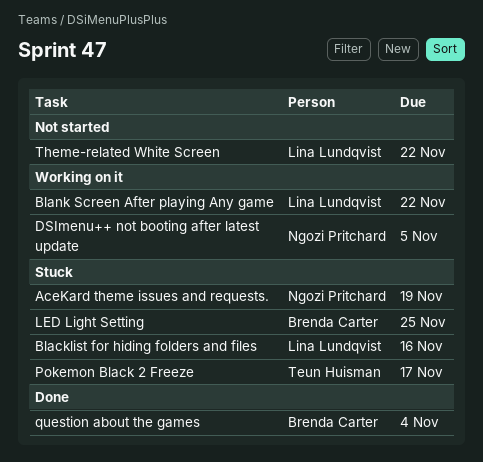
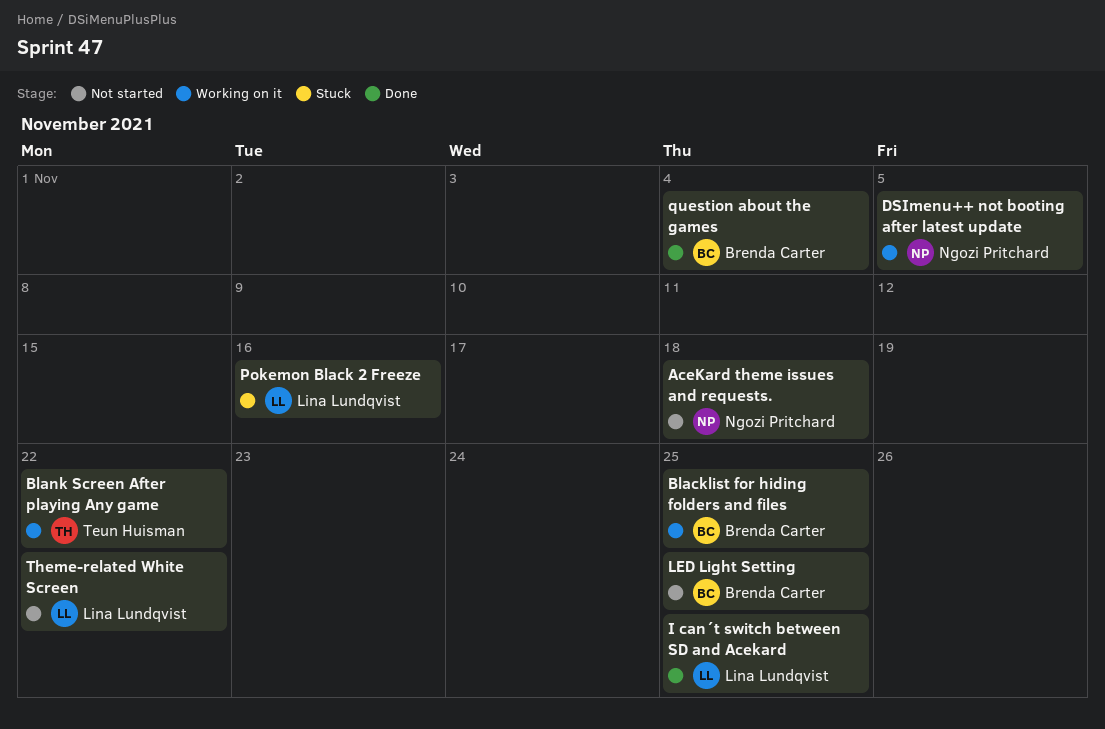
AceKard theme issues and requests., status: Stuck -> Not started
AceKard theme issues and requests., due: Nov 19 -> Nov 18
Blacklist for hiding folders and files, status: Stuck -> Working on it
Blacklist for hiding folders and files, owner: Lina Lundqvist -> Brenda Carter
Blacklist for hiding folders and files, due: Nov 16 -> Nov 25
Blank Screen After playing Any game, owner: Lina Lundqvist -> Teun Huisman
I can´t switch between SD and Acekard: none -> present
LED Light Setting, status: Stuck -> Not started
Pokemon Black 2 Freeze, owner: Teun Huisman -> Lina Lundqvist
Pokemon Black 2 Freeze, due: Nov 17 -> Nov 16

